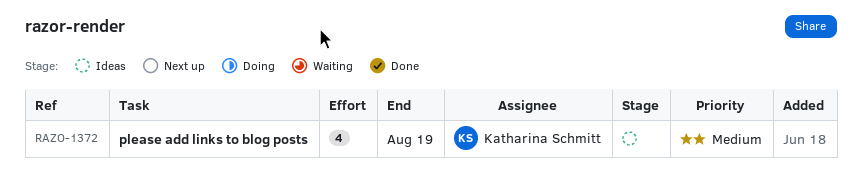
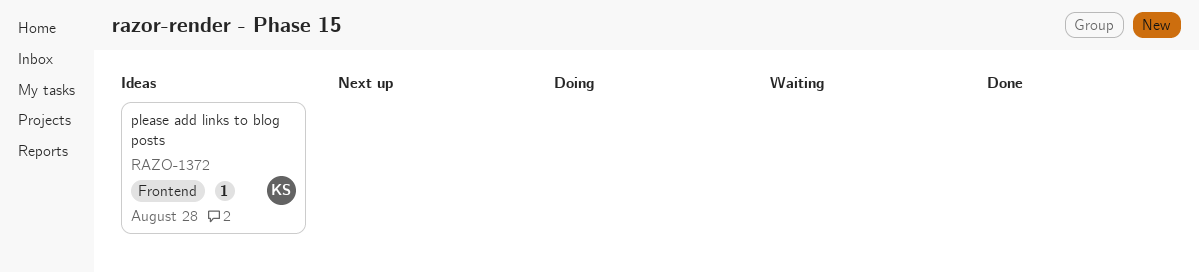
RAZO-1372, estimate: 4 -> 1
RAZO-1372, due: Aug 19 -> Aug 28

